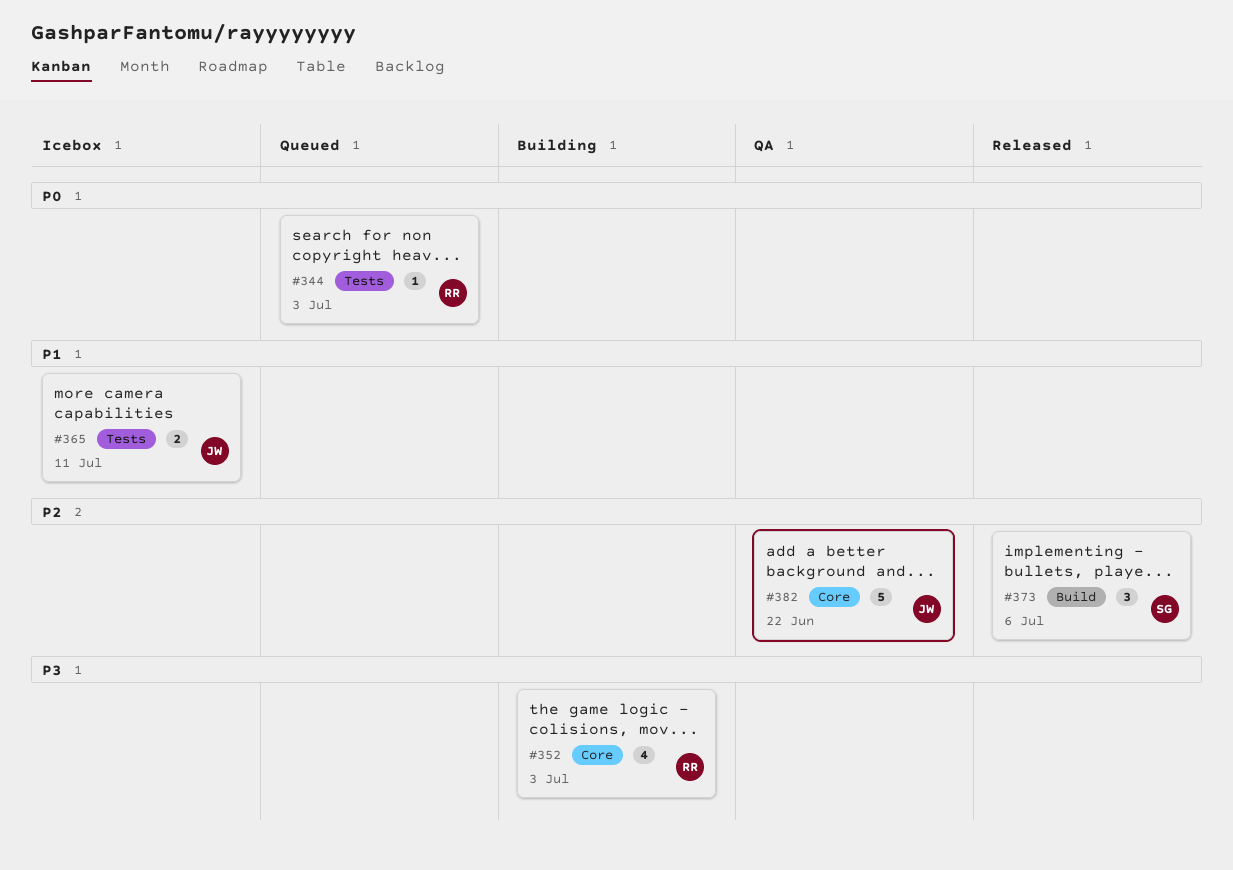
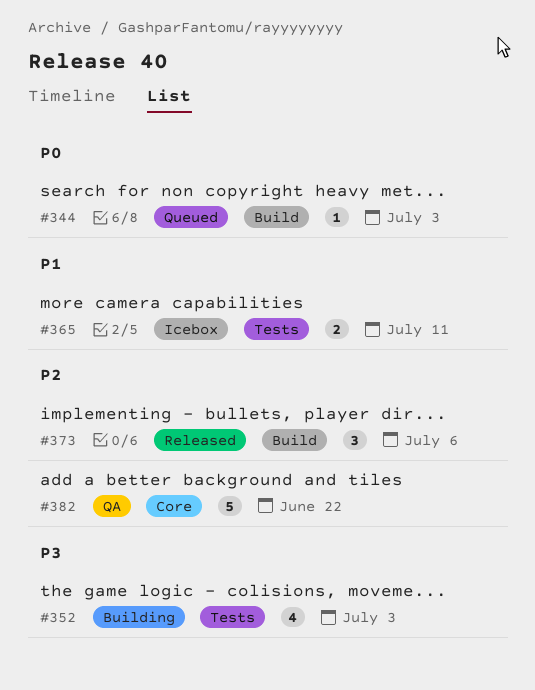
#344, label: Tests -> Build
#352, label: Core -> Tests

